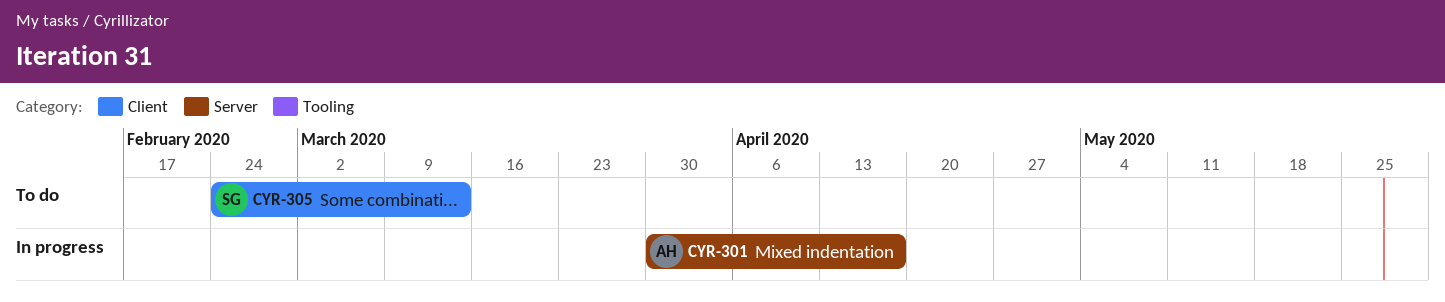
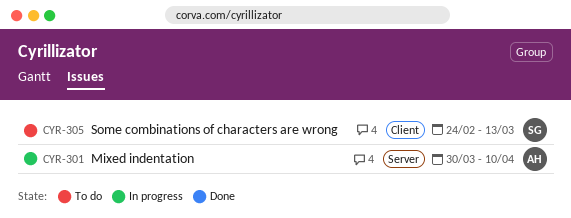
CYR-301, due: Apr 17 -> Apr 10

